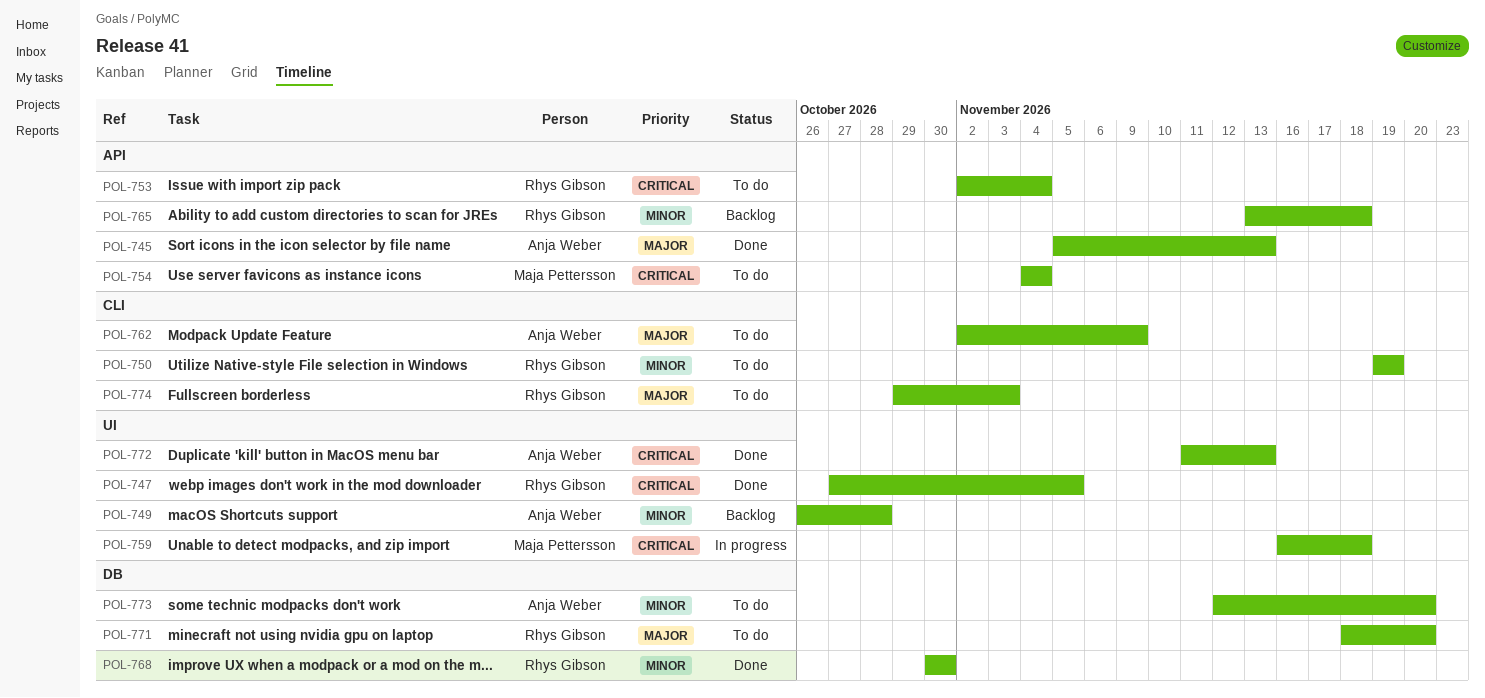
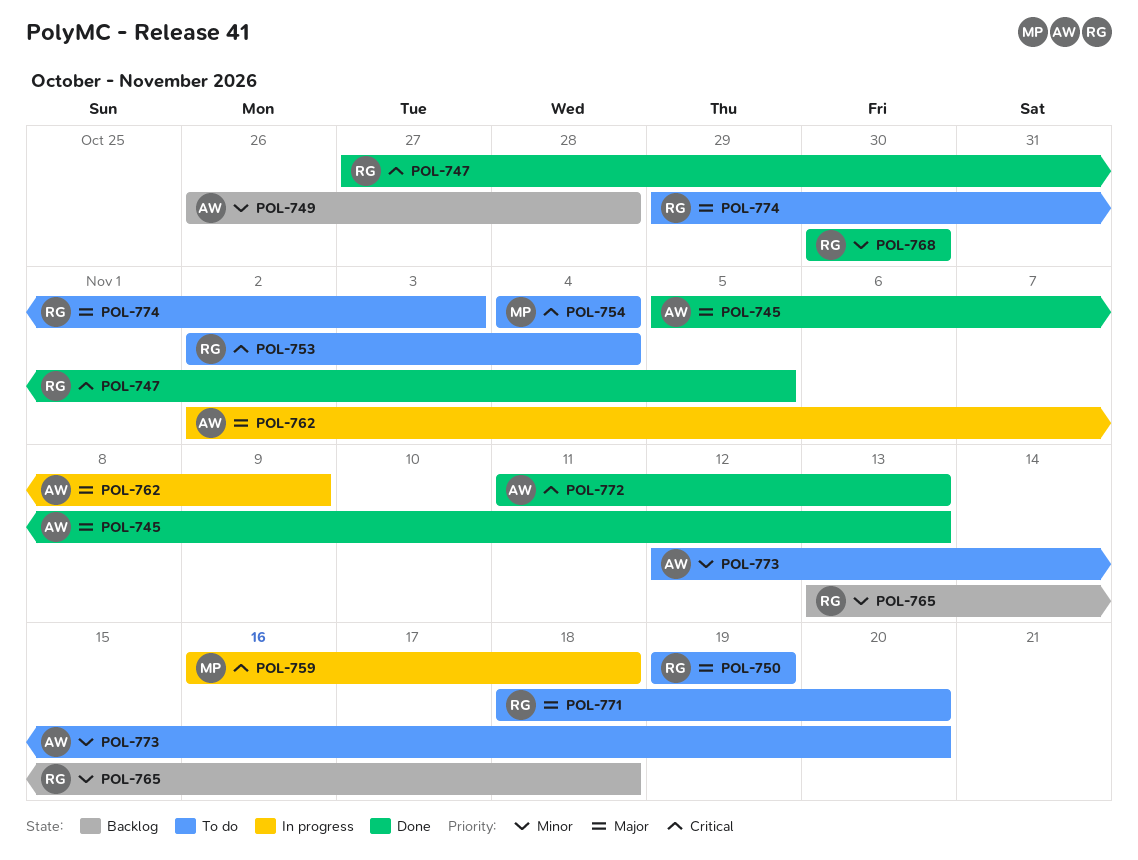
POL-750, priority: Minor -> Major
POL-762, status: To do -> In progress

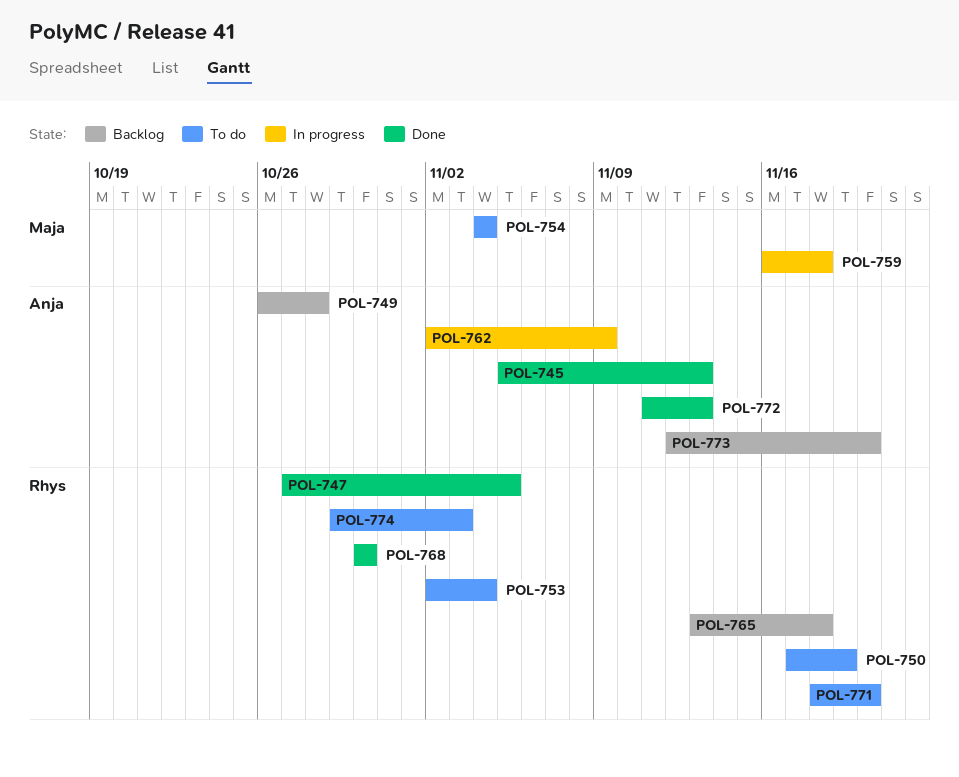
POL-750, start: Nov 19 -> Nov 17
POL-773, status: To do -> Backlog

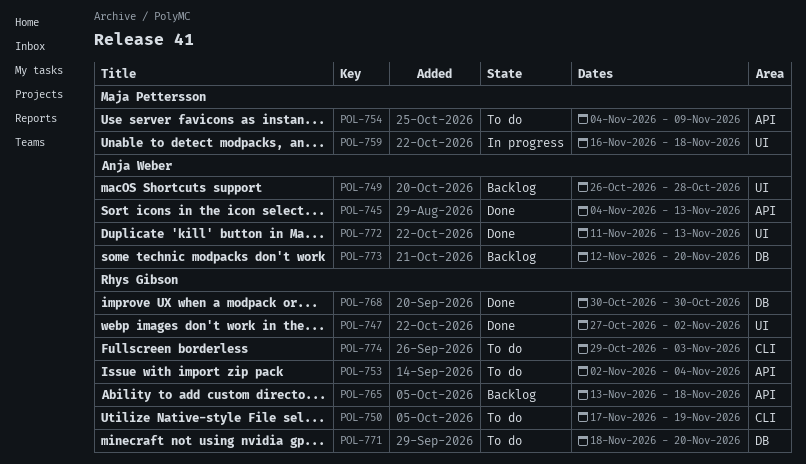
POL-745, start: Nov 5 -> Nov 4
POL-747, due: Nov 5 -> Nov 2
POL-754, due: Nov 4 -> Nov 9
POL-762: present -> none

